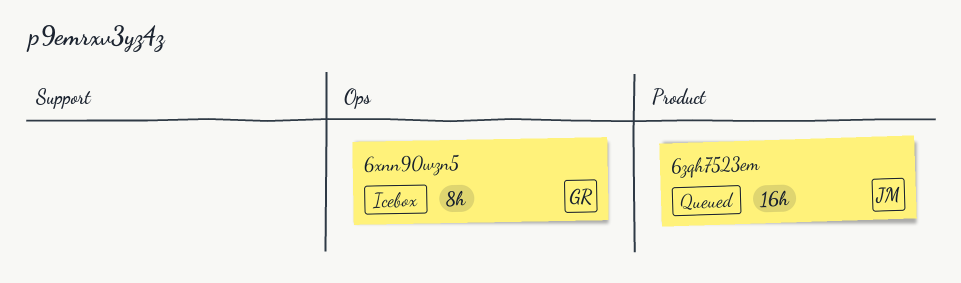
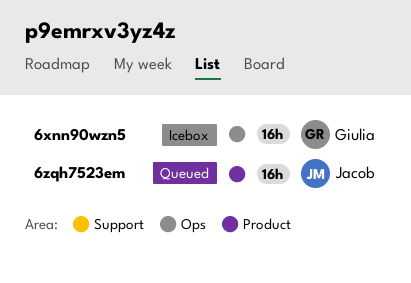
6xnn90wzn5, estimate: 8h -> 16h

